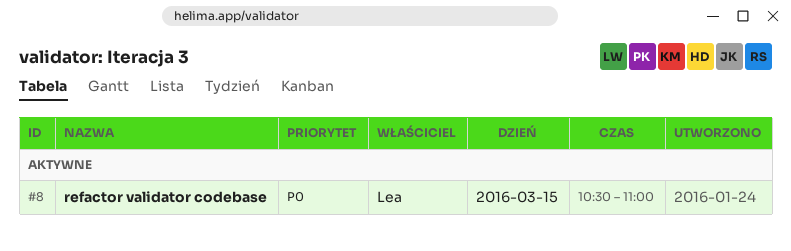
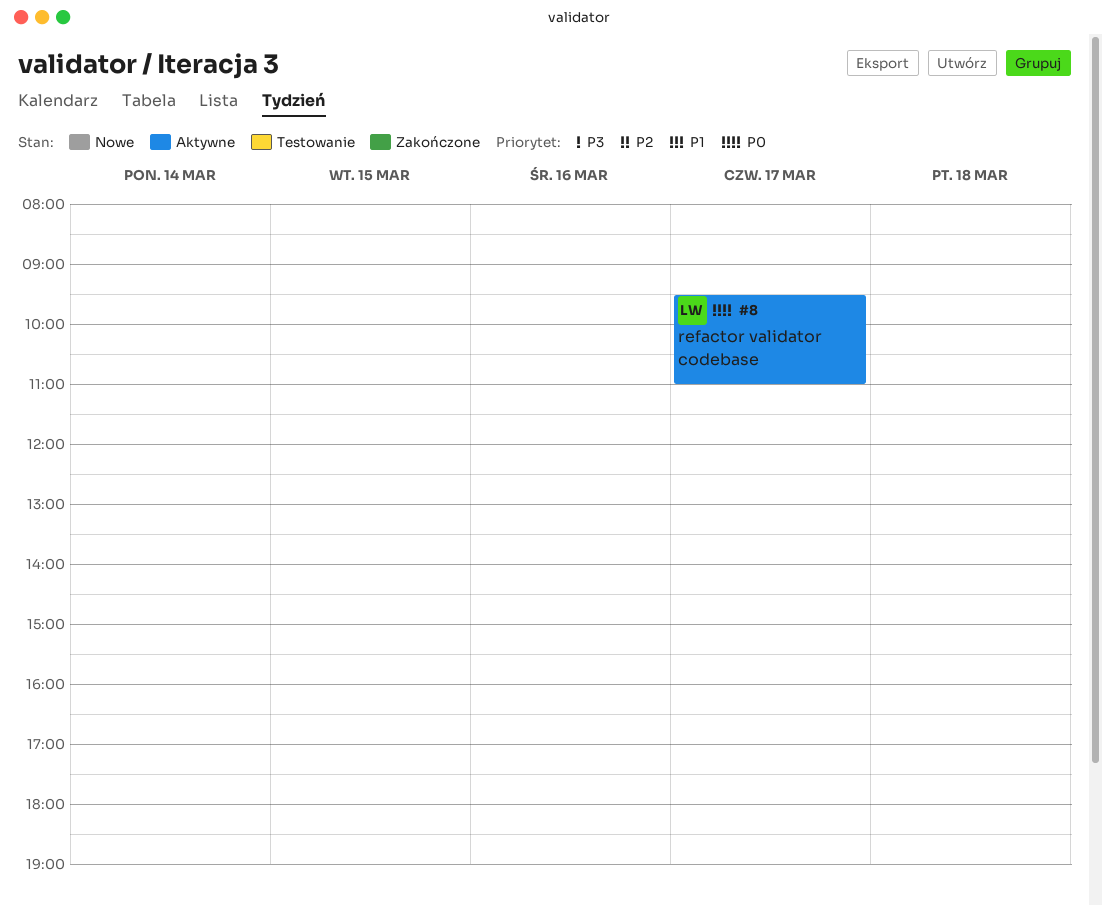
#8, day: Mar 15 -> Mar 17
#8, begins: 10:30 -> 09:30

